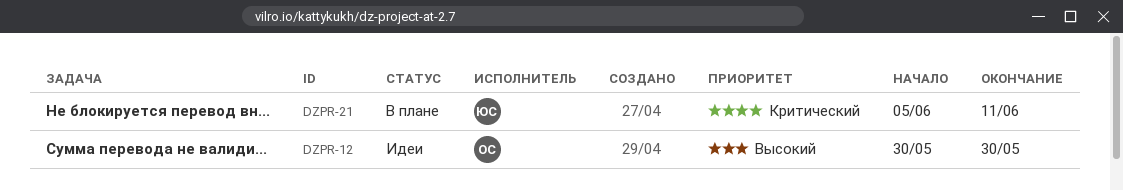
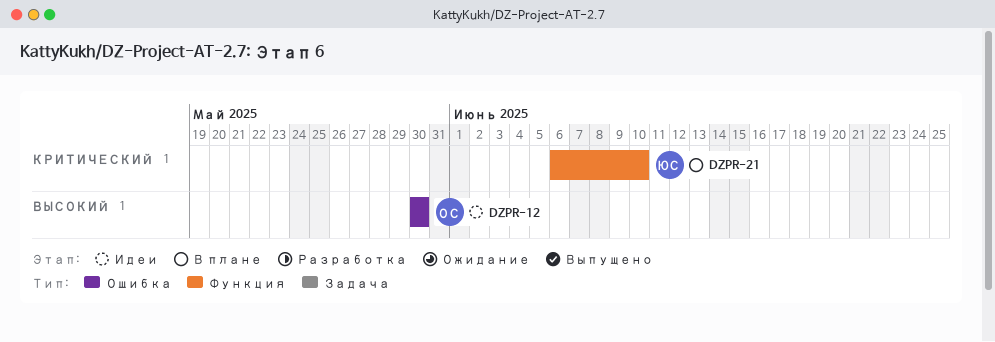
DZPR-21, start: Jun 5 -> Jun 6
DZPR-21, due: Jun 11 -> Jun 10

